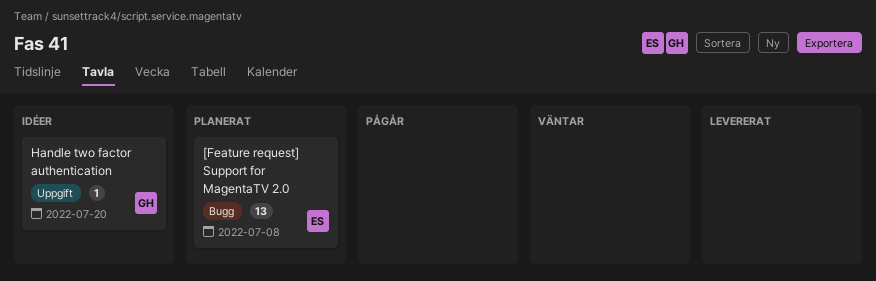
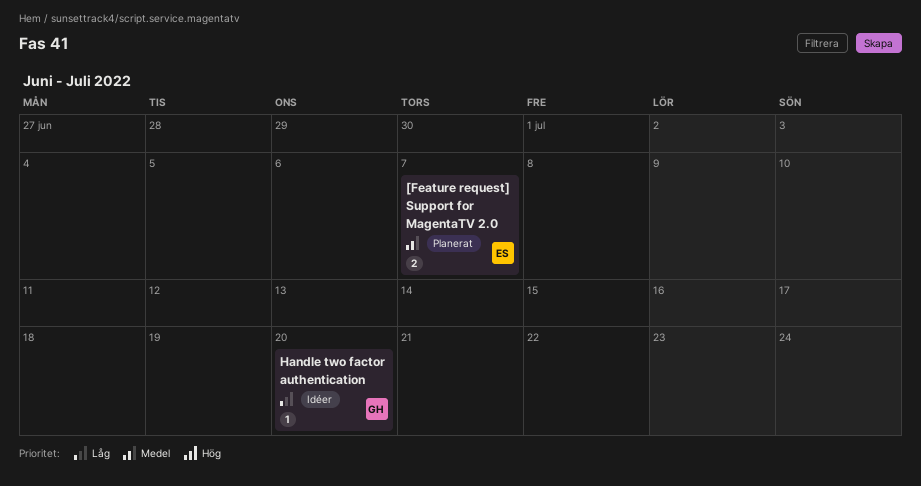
[Feature request] Support for MagentaTV 2.0, estimate: 13 -> 2
[Feature request] Support for MagentaTV 2.0, due: Jul 8 -> Jul 7

